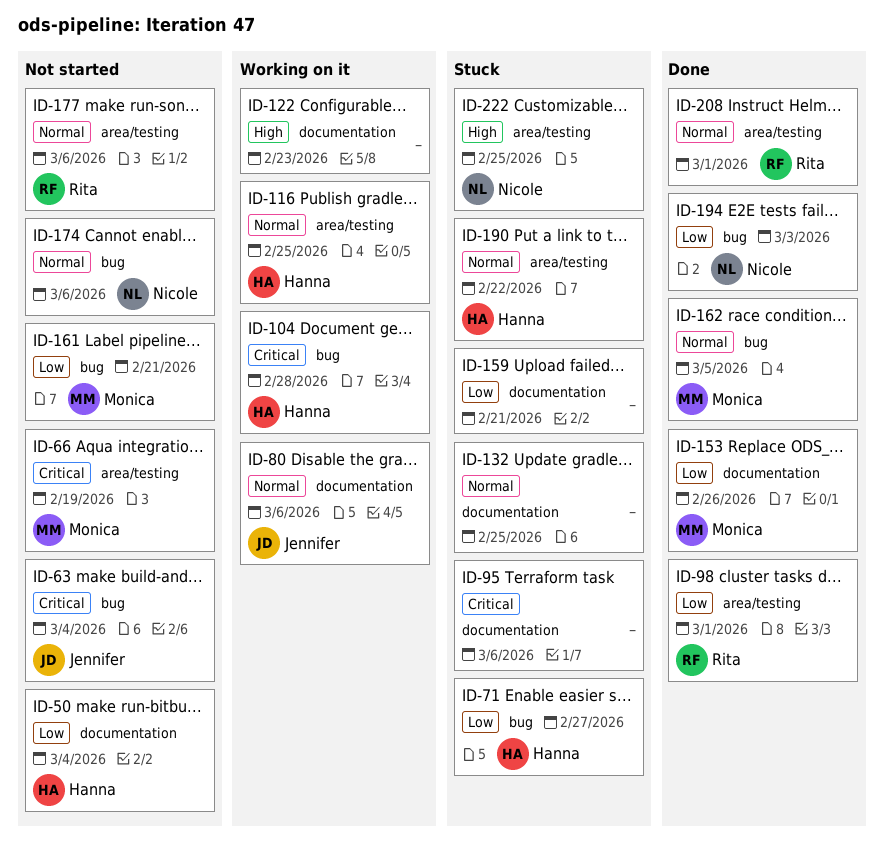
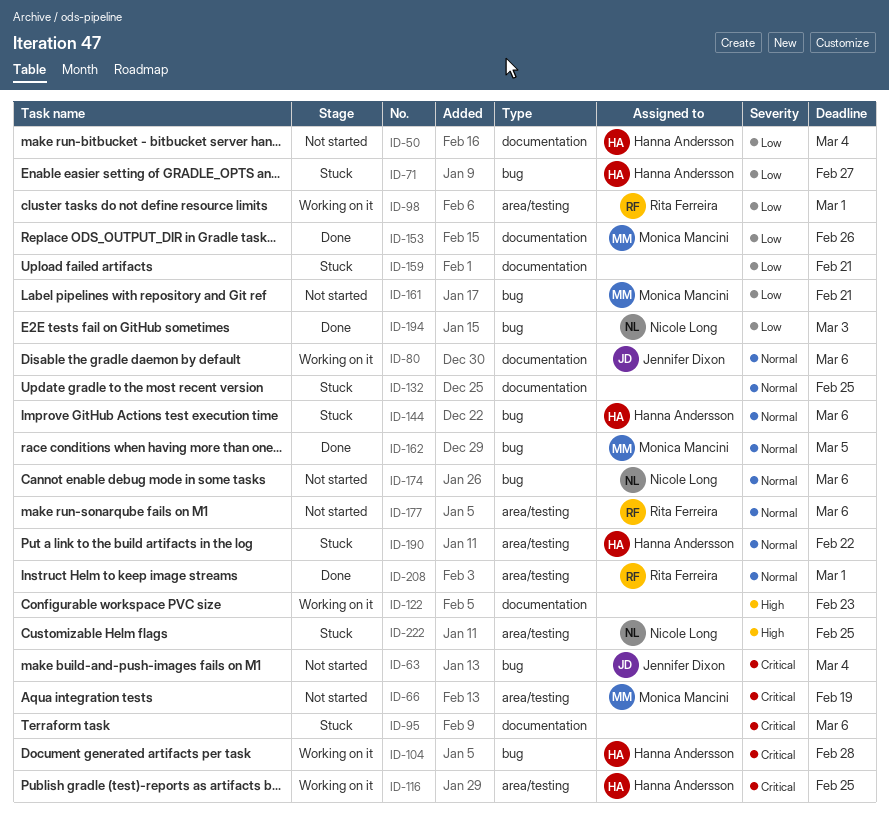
ID-98, status: Done -> Working on it
ID-116, priority: Normal -> Critical
ID-144: none -> present

